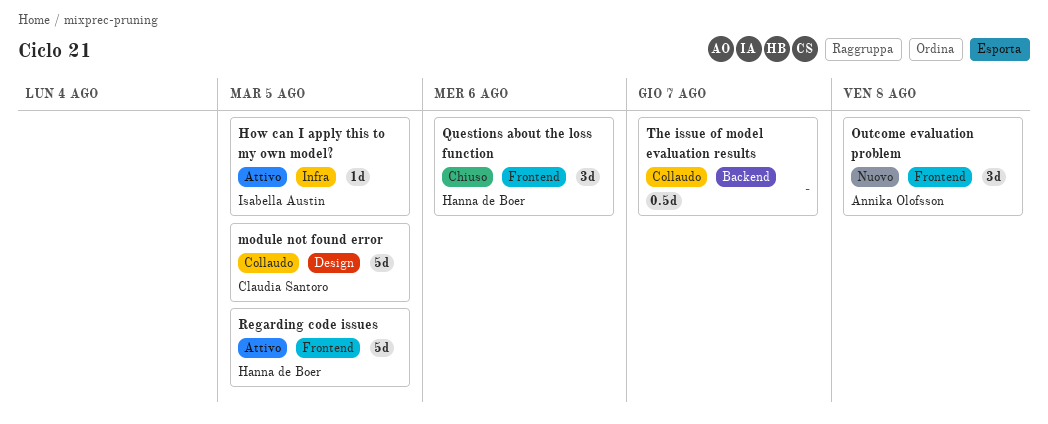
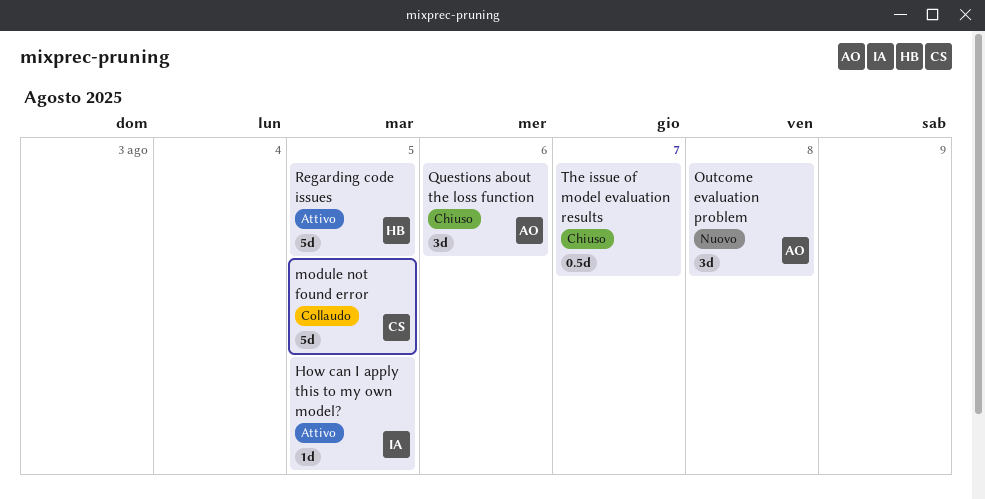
Questions about the loss function, owner: Hanna de Boer -> Annika Olofsson
The issue of model evaluation results, status: Collaudo -> Chiuso

